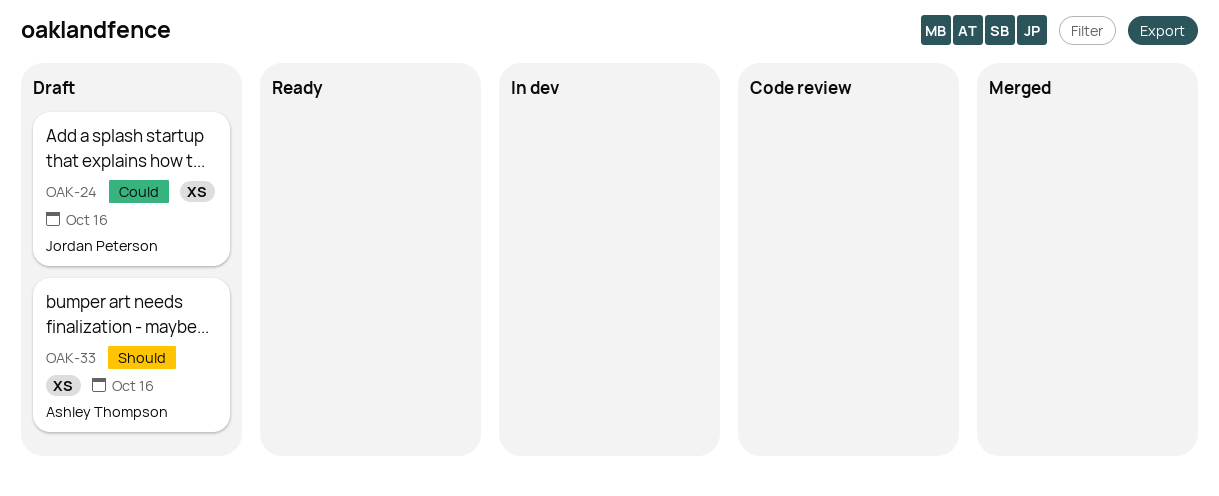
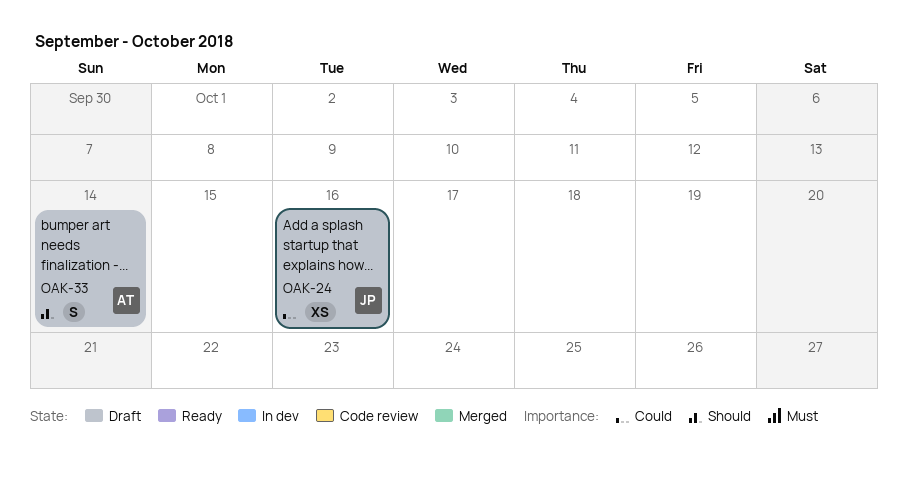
OAK-33, estimate: XS -> S
OAK-33, due: Oct 16 -> Oct 14

